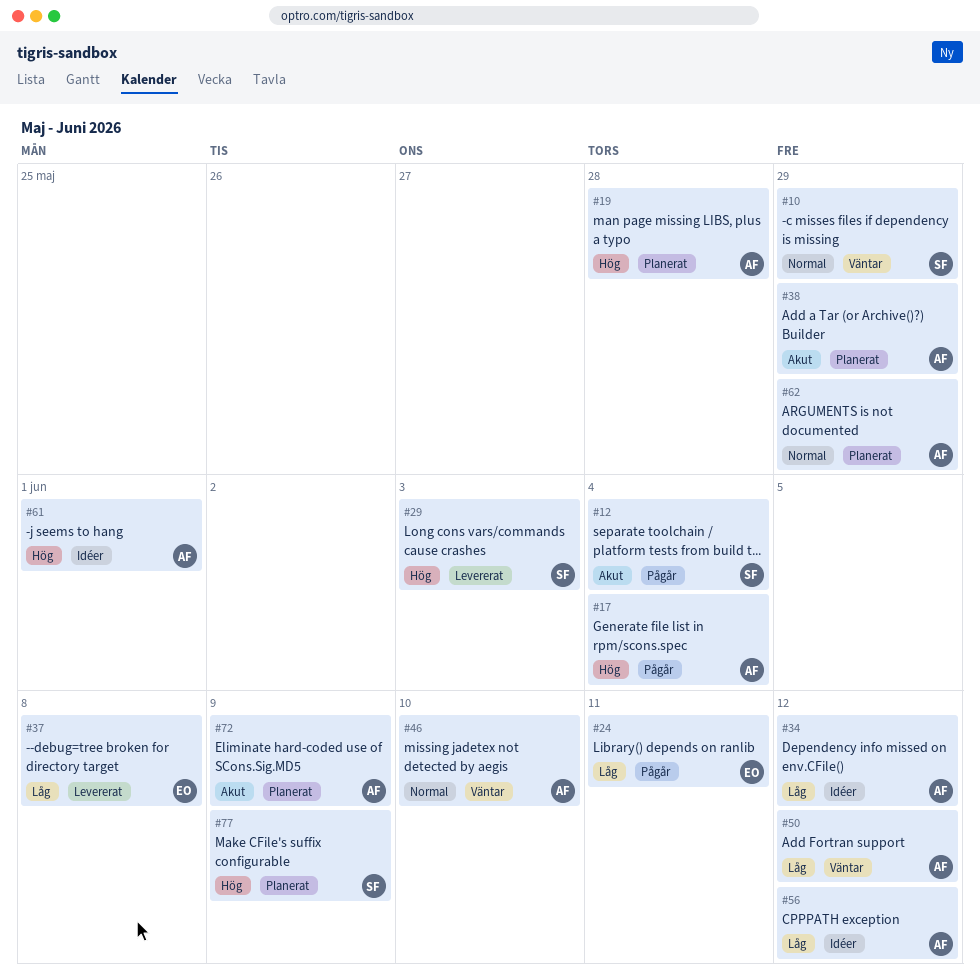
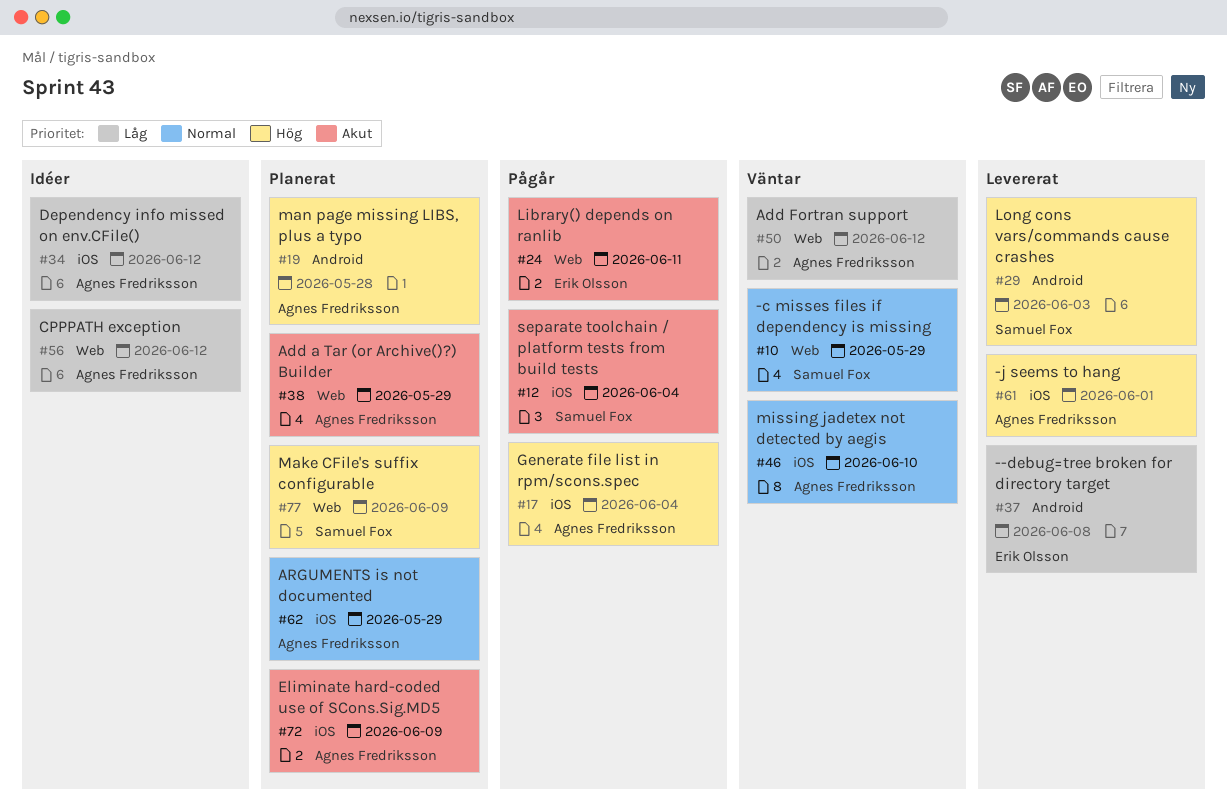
#24, priority: Låg -> Akut
#61, status: Idéer -> Levererat

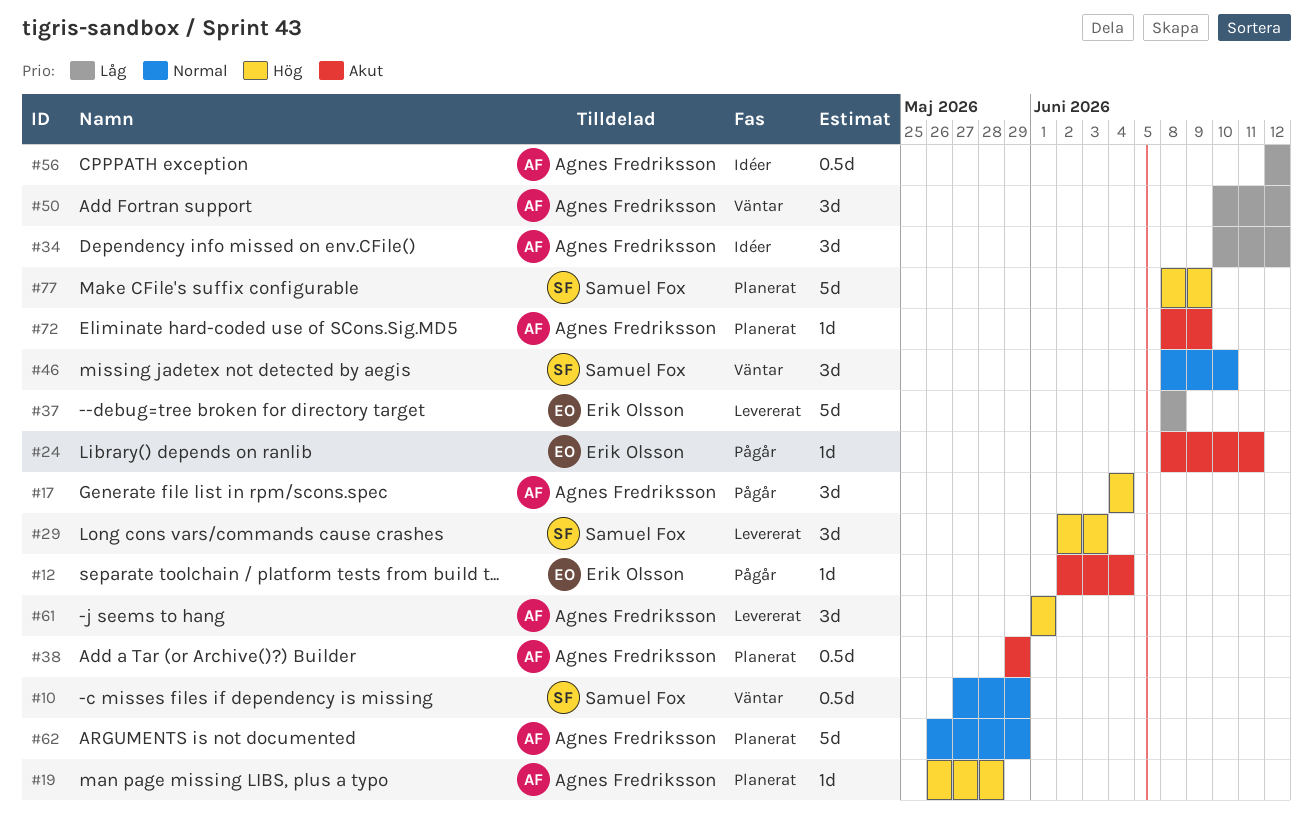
#12, owner: Samuel Fox -> Erik Olsson
#46, owner: Agnes Fredriksson -> Samuel Fox

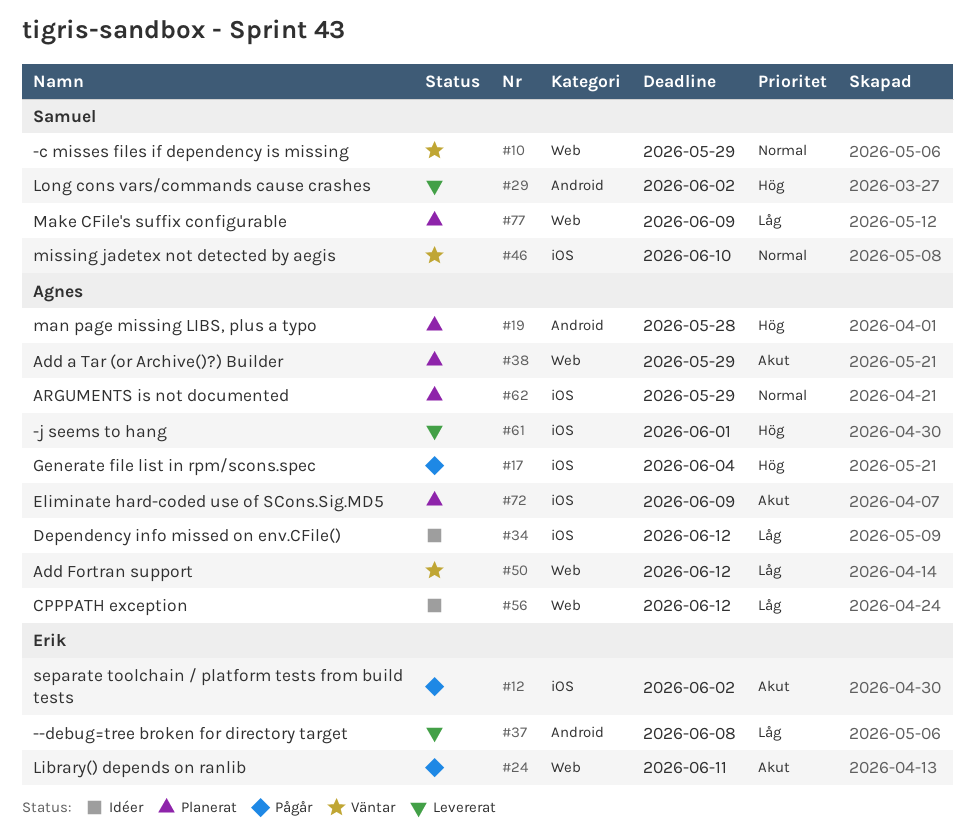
#12, due: Jun 4 -> Jun 2
#29, due: Jun 3 -> Jun 2
#77, priority: Hög -> Låg

